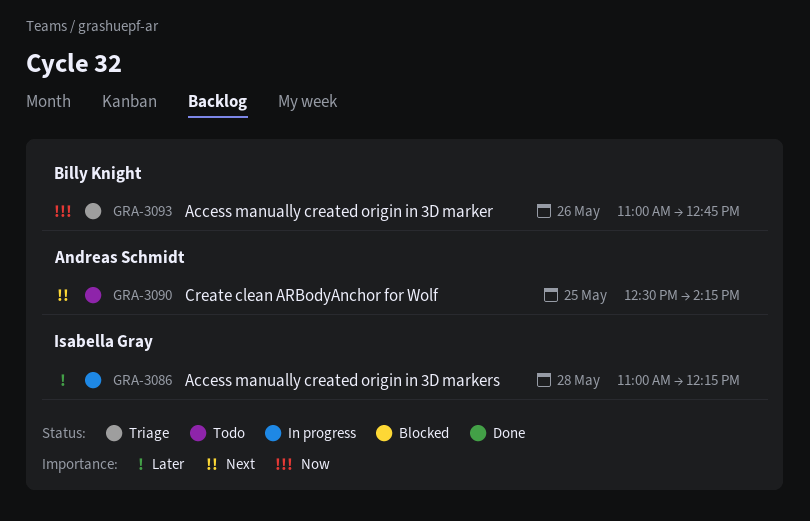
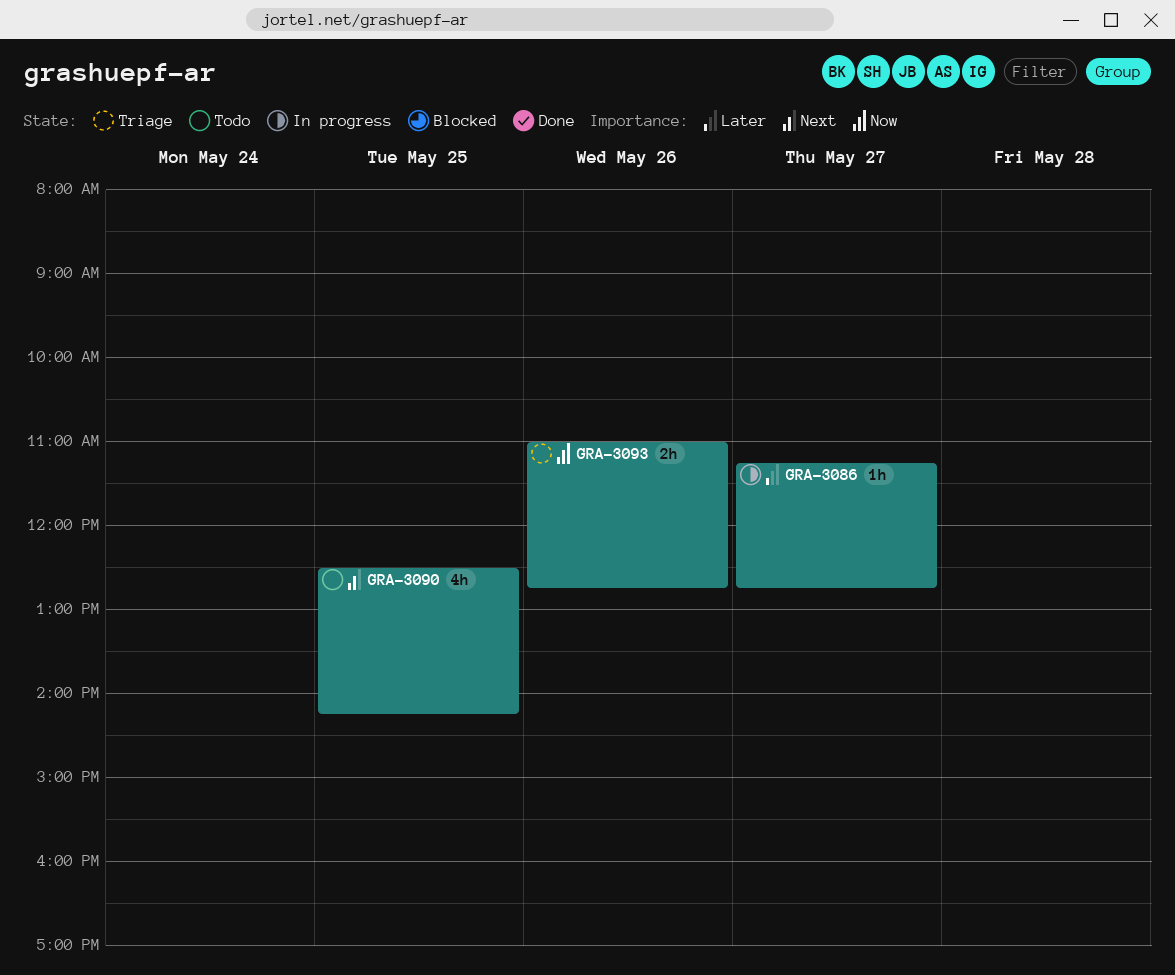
GRA-3086, day: May 28 -> May 27
GRA-3086, begins: 11:00 -> 11:15
GRA-3086, ends: 12:15 -> 12:45

